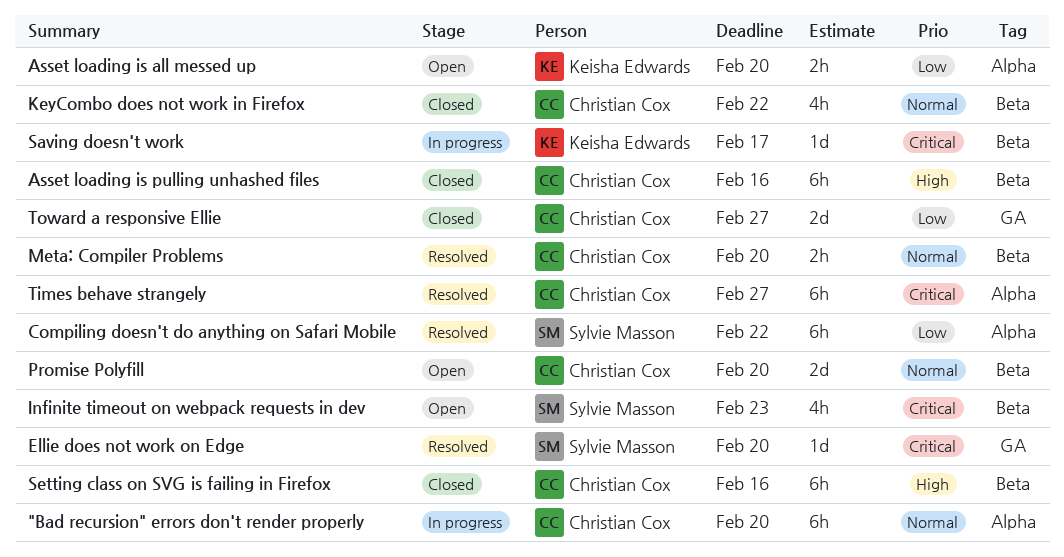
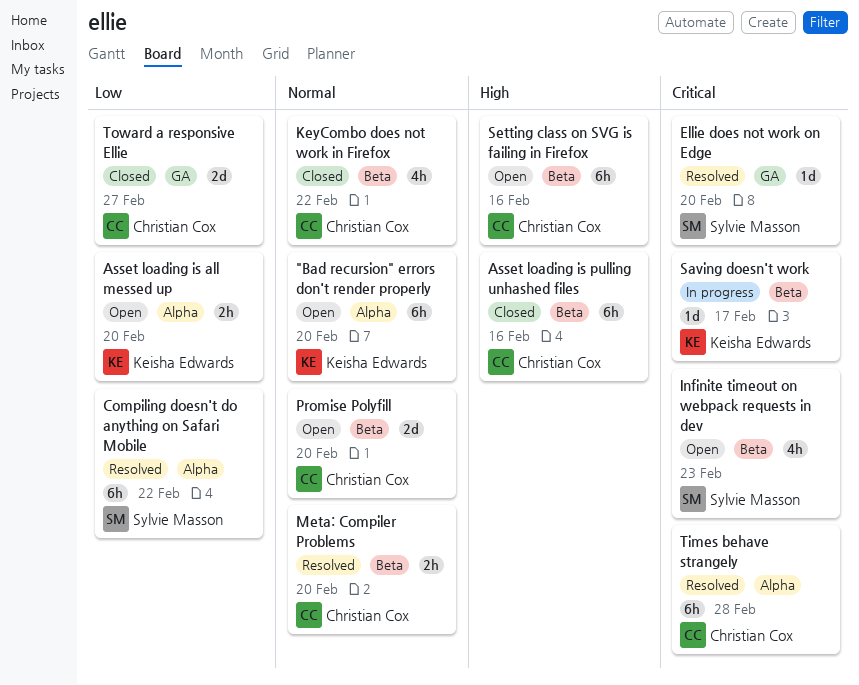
"Bad recursion" errors don't render properly, status: In progress -> Open
"Bad recursion" errors don't render properly, owner: Christian Cox -> Keisha Edwards
Setting class on SVG is failing in Firefox, status: Closed -> Open
Times behave strangely, due: Feb 27 -> Feb 28

